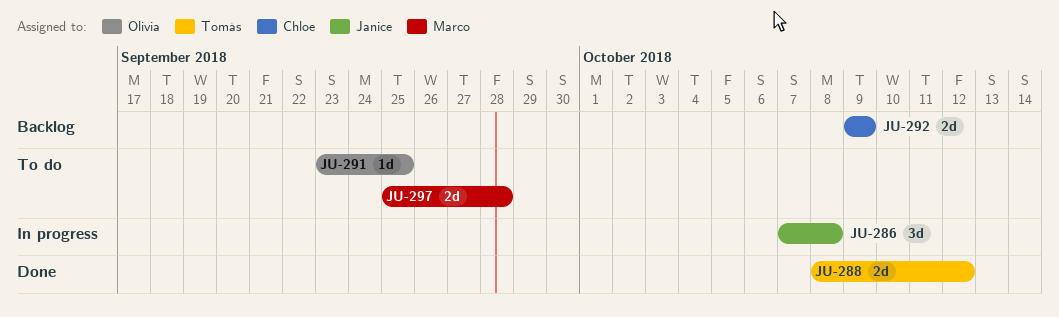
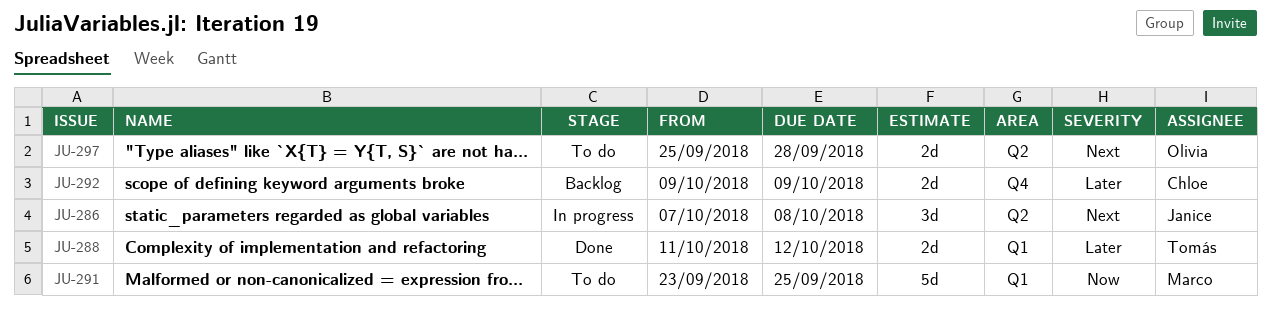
JU-288, start: Oct 8 -> Oct 11
JU-291, owner: Olivia -> Marco
JU-291, estimate: 1d -> 5d
JU-297, owner: Marco -> Olivia

